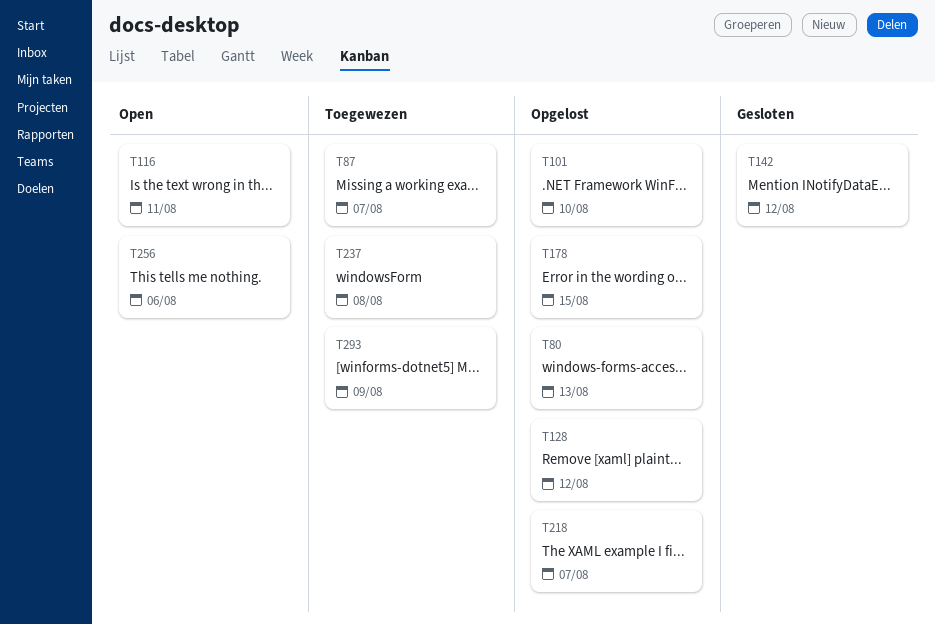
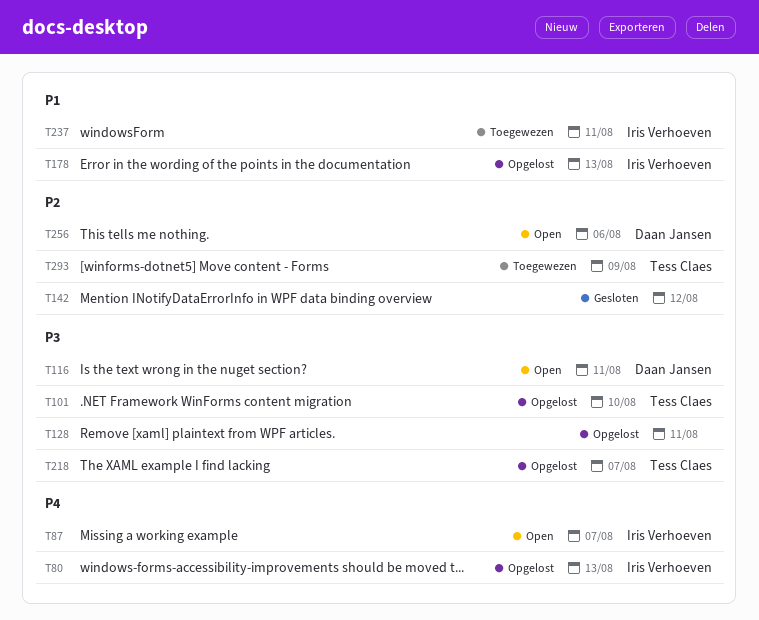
T87, status: Toegewezen -> Open
T128, due: Aug 12 -> Aug 11
T178, due: Aug 15 -> Aug 13
T237, due: Aug 8 -> Aug 11

